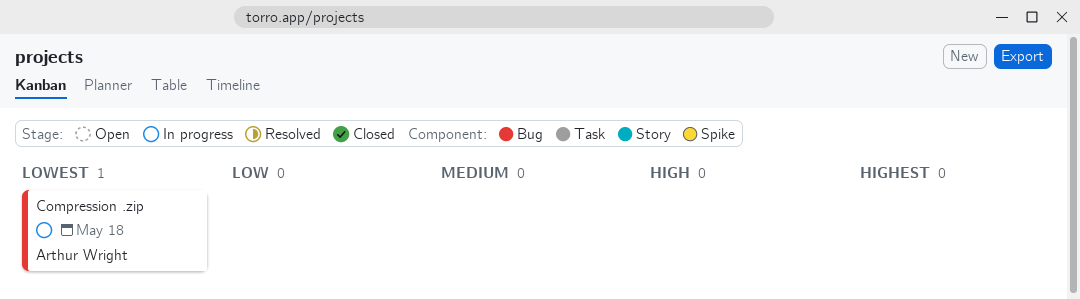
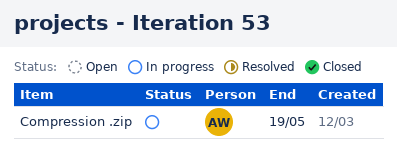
Compression .zip, due: May 18 -> May 19

